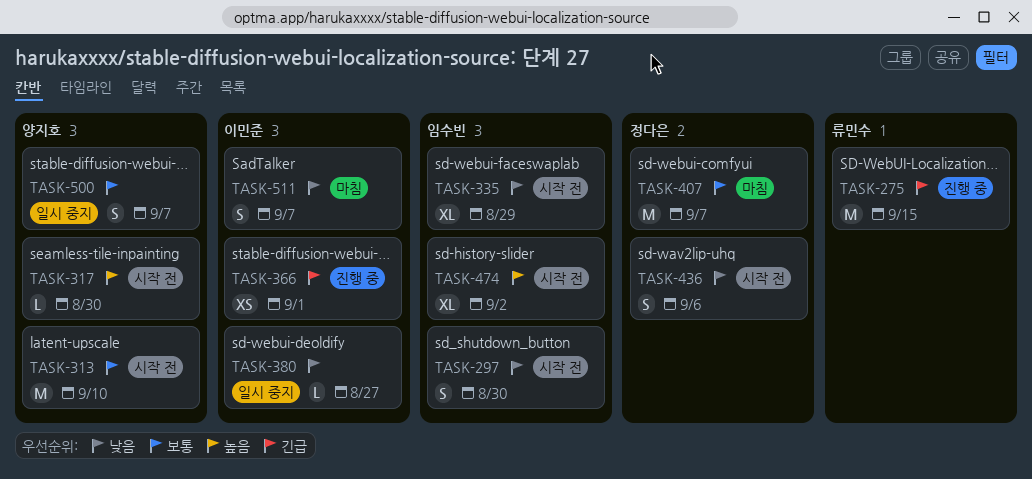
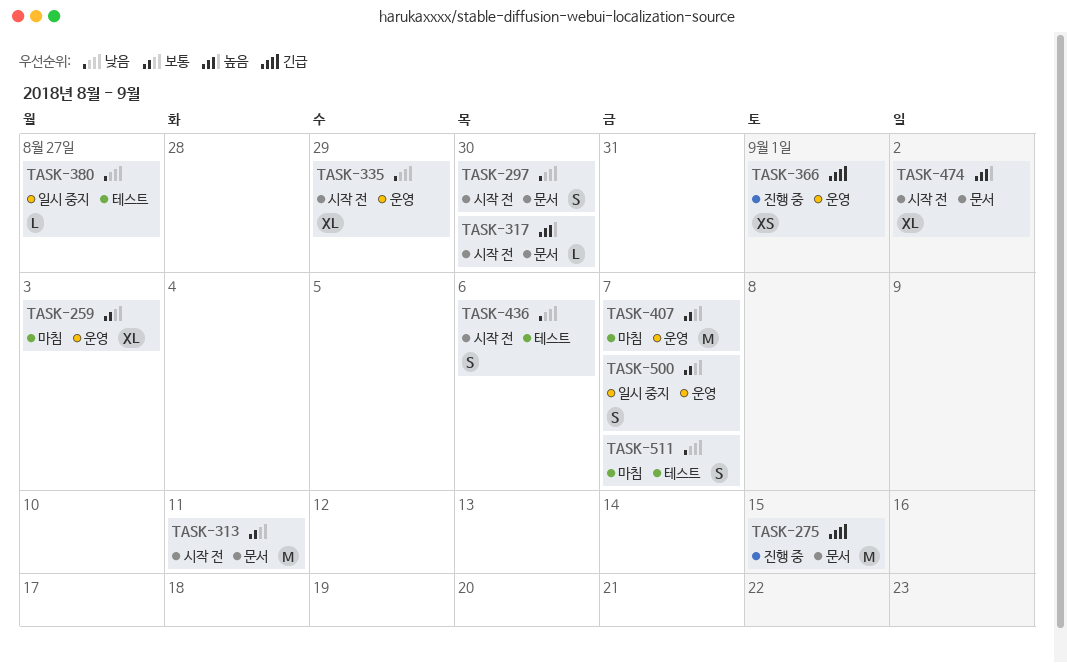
TASK-259: none -> present
TASK-313, due: Sep 10 -> Sep 11

